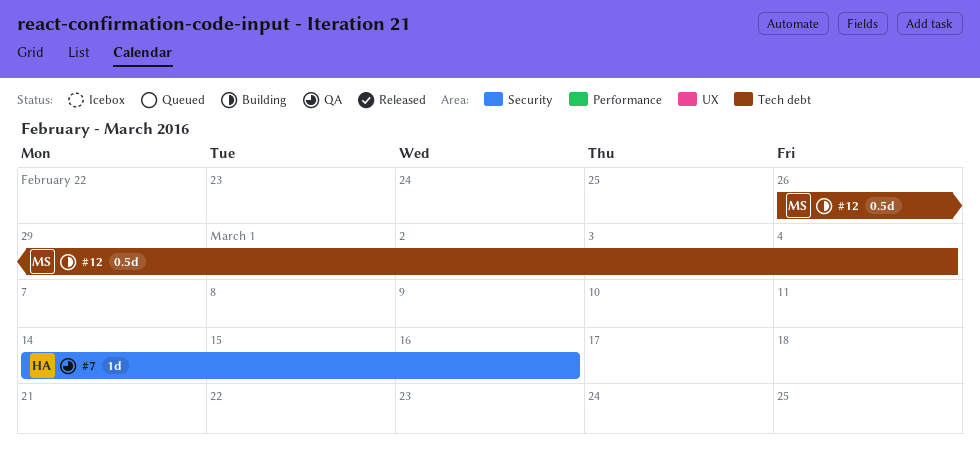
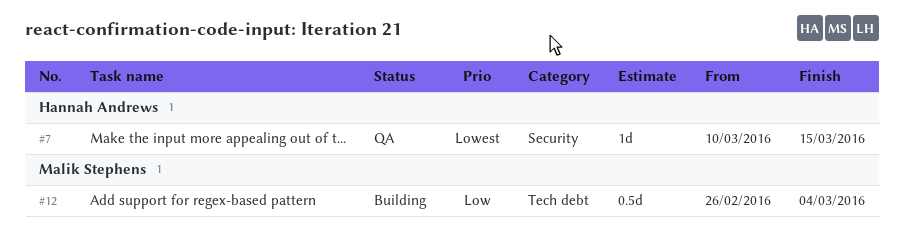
#7, start: Mar 14 -> Mar 10
#7, due: Mar 16 -> Mar 15

